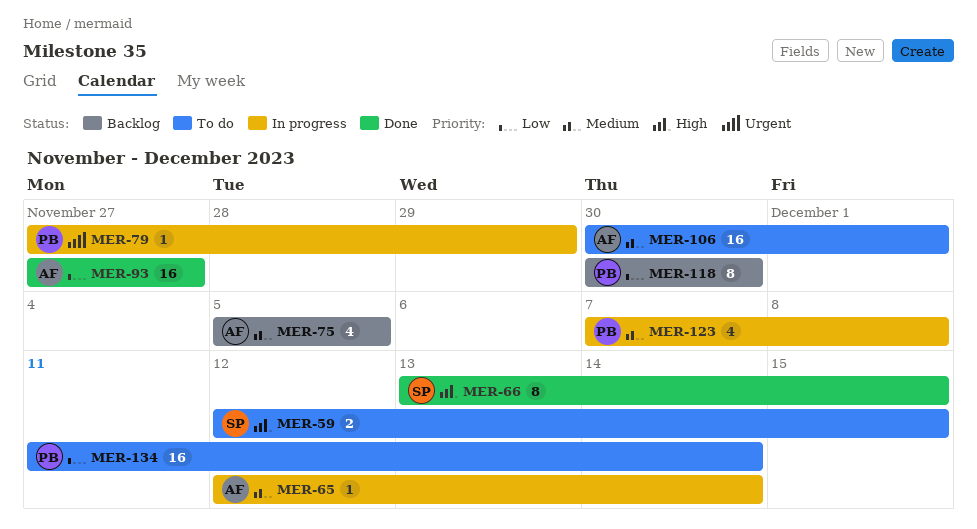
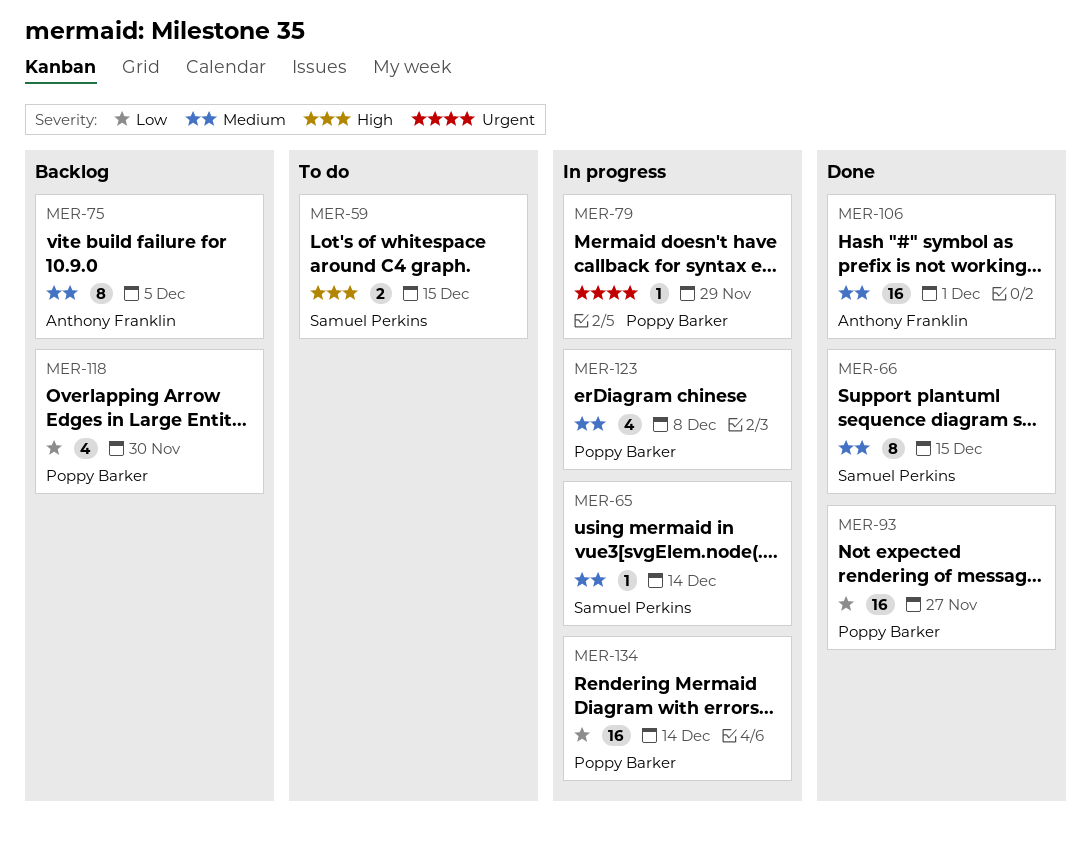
MER-65, owner: Anthony Franklin -> Samuel Perkins
MER-66, priority: High -> Medium
MER-75, estimate: 4 -> 8
MER-93, owner: Anthony Franklin -> Poppy Barker
MER-106, status: To do -> Done
MER-118, estimate: 8 -> 4
MER-134, status: To do -> In progress

